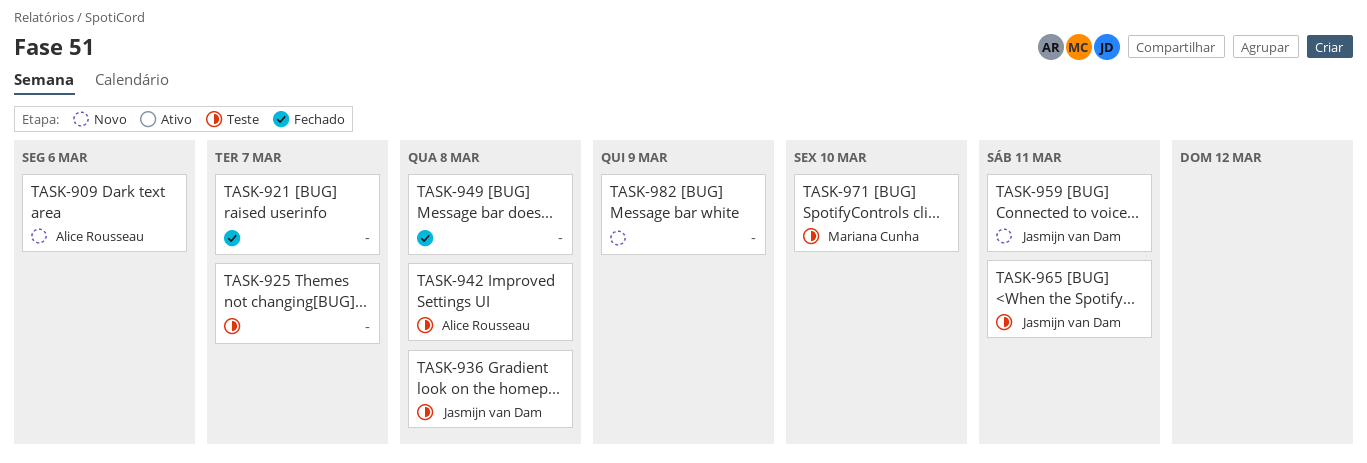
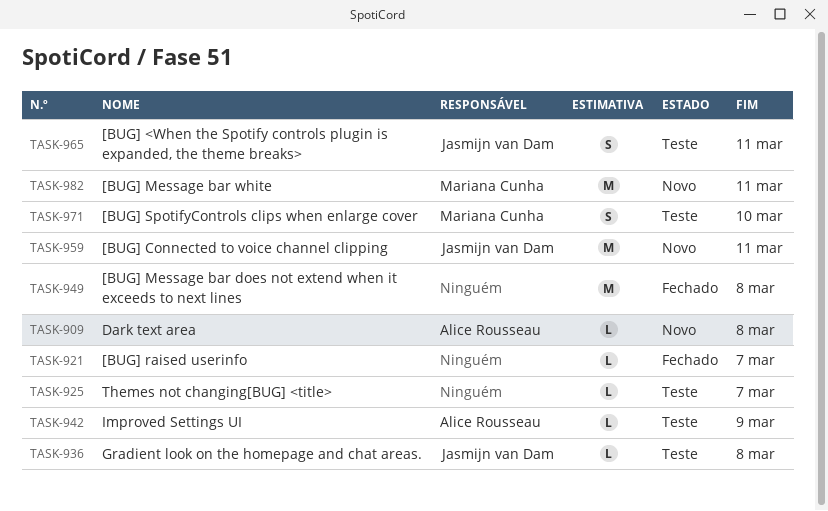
TASK-909, due: Mar 6 -> Mar 8
TASK-942, due: Mar 8 -> Mar 9
TASK-982, owner: none -> Mariana Cunha
TASK-982, due: Mar 9 -> Mar 11

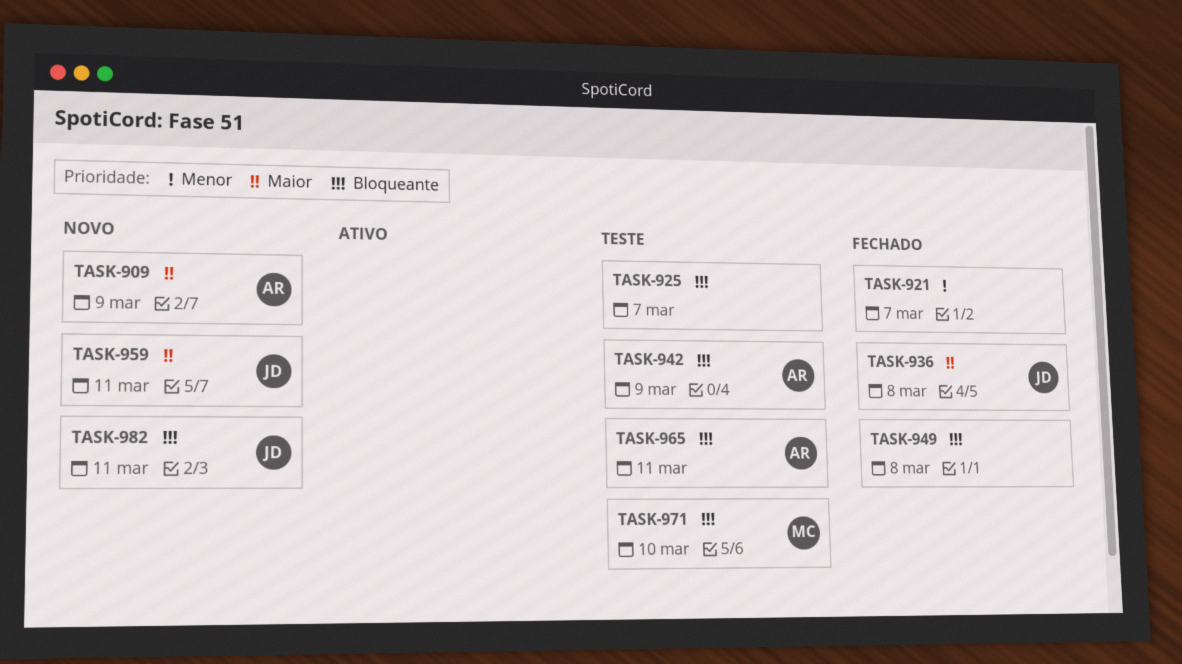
TASK-909, due: Mar 8 -> Mar 9
TASK-936, status: Teste -> Fechado
TASK-965, owner: Jasmijn van Dam -> Alice Rousseau
TASK-982, owner: Mariana Cunha -> Jasmijn van Dam

